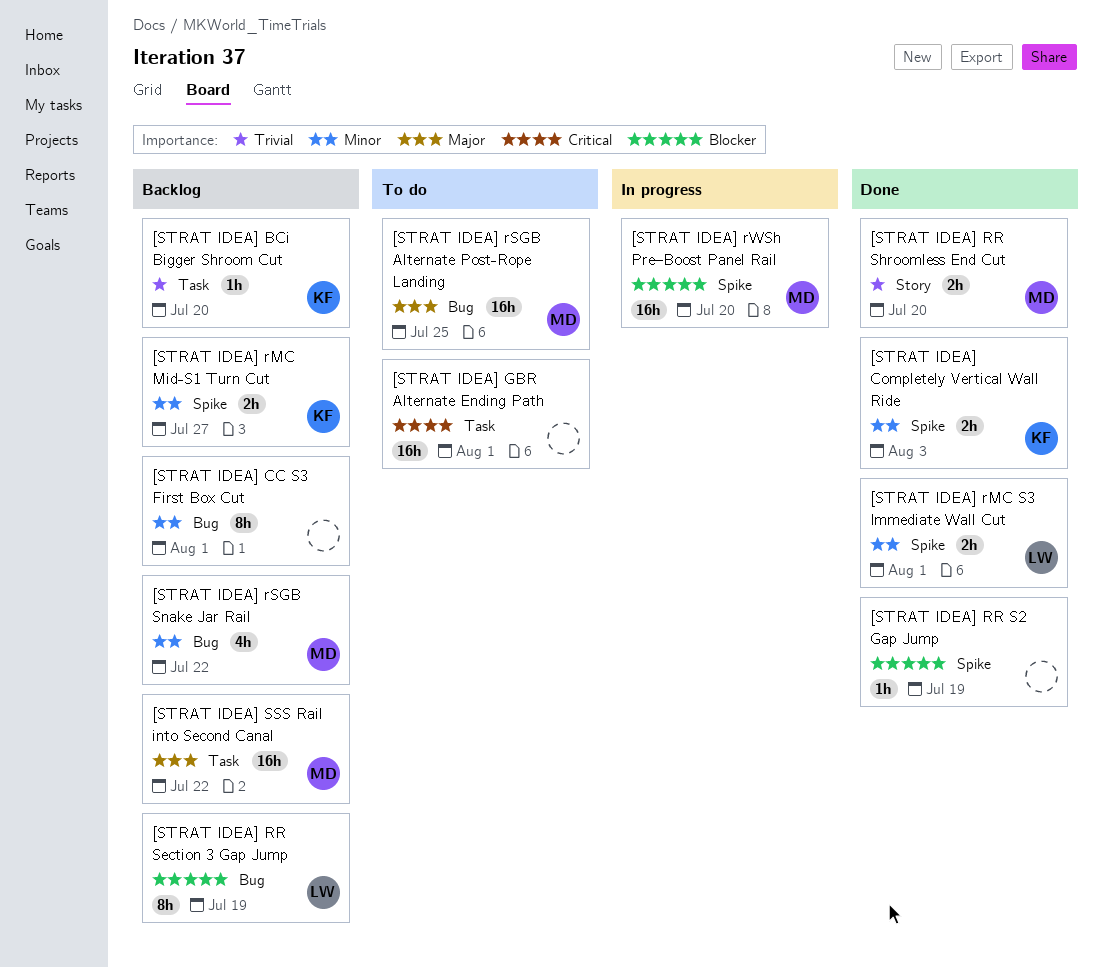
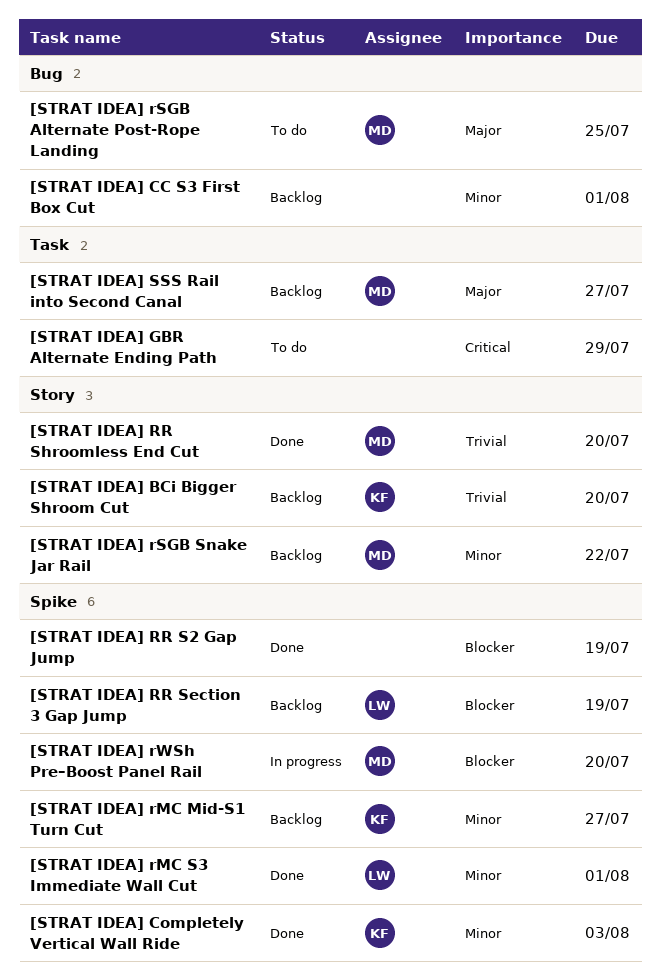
[STRAT IDEA] BCi Bigger Shroom Cut, label: Task -> Story
[STRAT IDEA] GBR Alternate Ending Path, due: Aug 1 -> Jul 29
[STRAT IDEA] RR Section 3 Gap Jump, label: Bug -> Spike
[STRAT IDEA] rSGB Snake Jar Rail, label: Bug -> Story
[STRAT IDEA] SSS Rail into Second Canal, due: Jul 22 -> Jul 27

